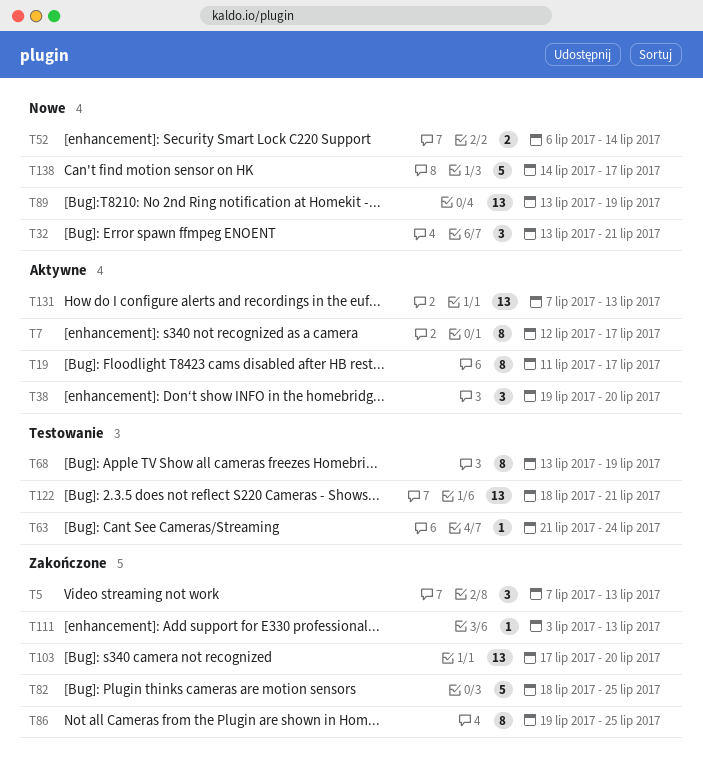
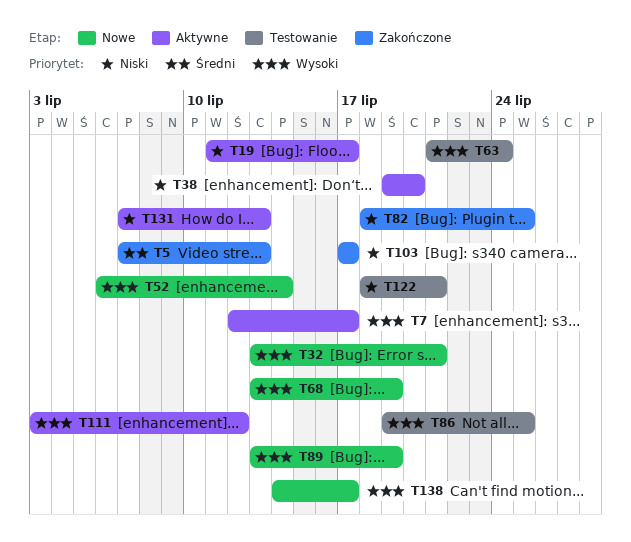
T68, status: Testowanie -> Nowe
T86, status: Zakończone -> Testowanie
T103, due: Jul 20 -> Jul 17
T111, status: Zakończone -> Aktywne
T111, due: Jul 13 -> Jul 12

